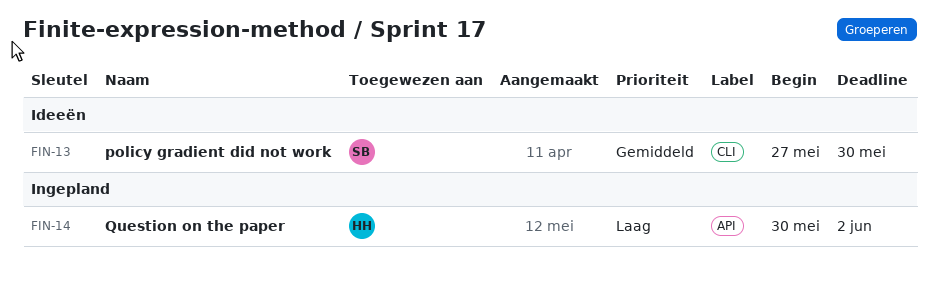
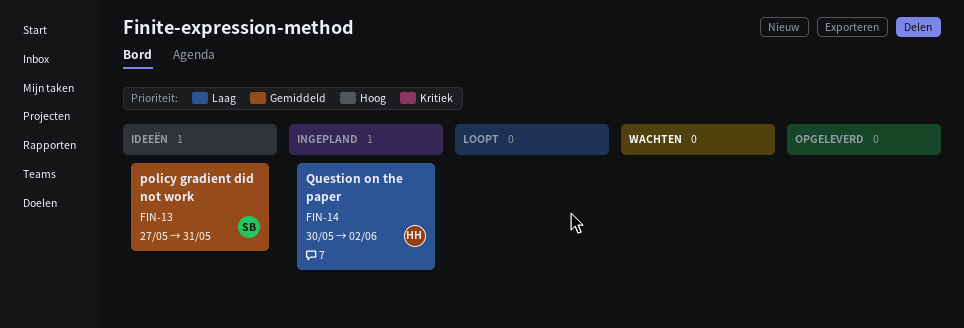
FIN-13, due: May 30 -> May 31

